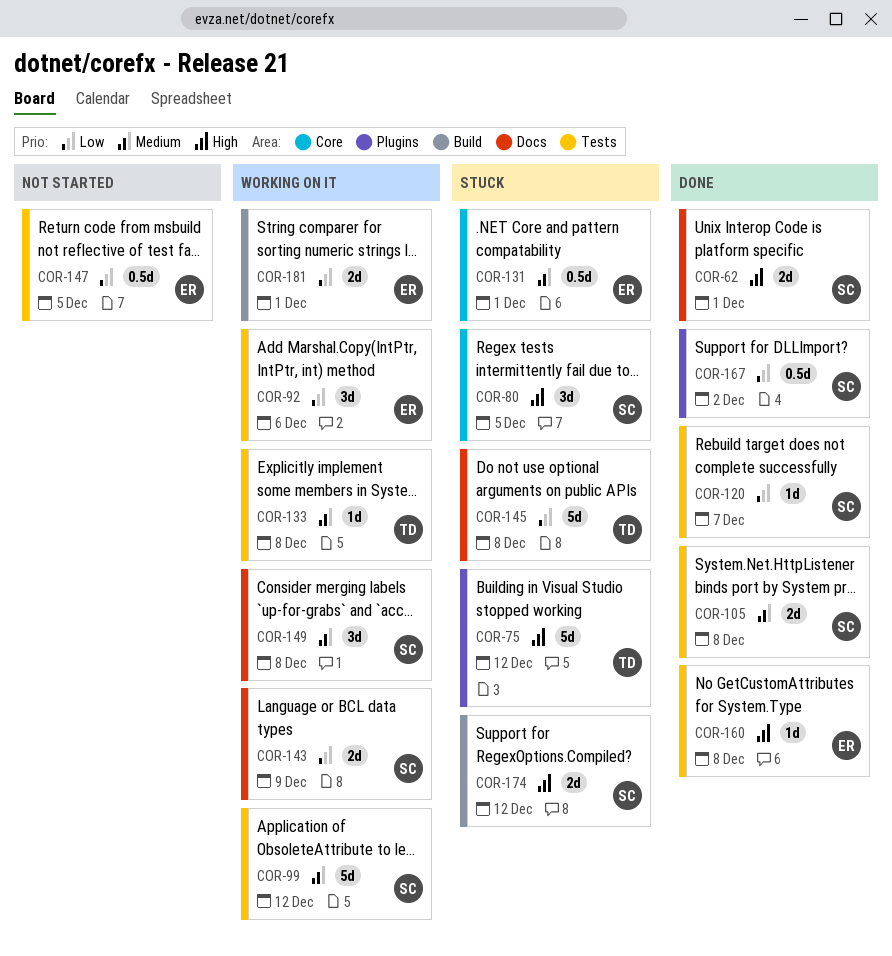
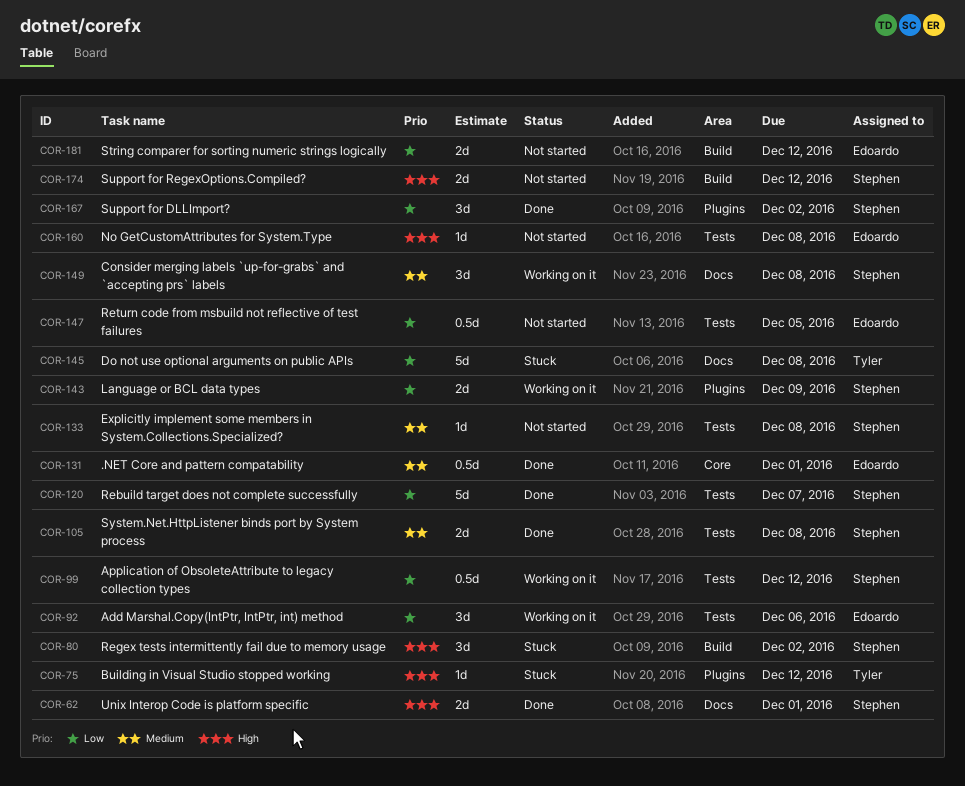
COR-75, estimate: 5d -> 1d
COR-80, label: Core -> Build
COR-80, due: Dec 5 -> Dec 2
COR-99, priority: Medium -> Low
COR-99, estimate: 5d -> 0.5d
COR-120, estimate: 1d -> 5d
COR-131, status: Stuck -> Done
COR-133, status: Working on it -> Not started
COR-133, owner: Tyler -> Stephen
COR-143, label: Docs -> Plugins
COR-160, status: Done -> Not started
COR-167, estimate: 0.5d -> 3d
COR-174, status: Stuck -> Not started
COR-181, status: Working on it -> Not started
COR-181, due: Dec 1 -> Dec 12

